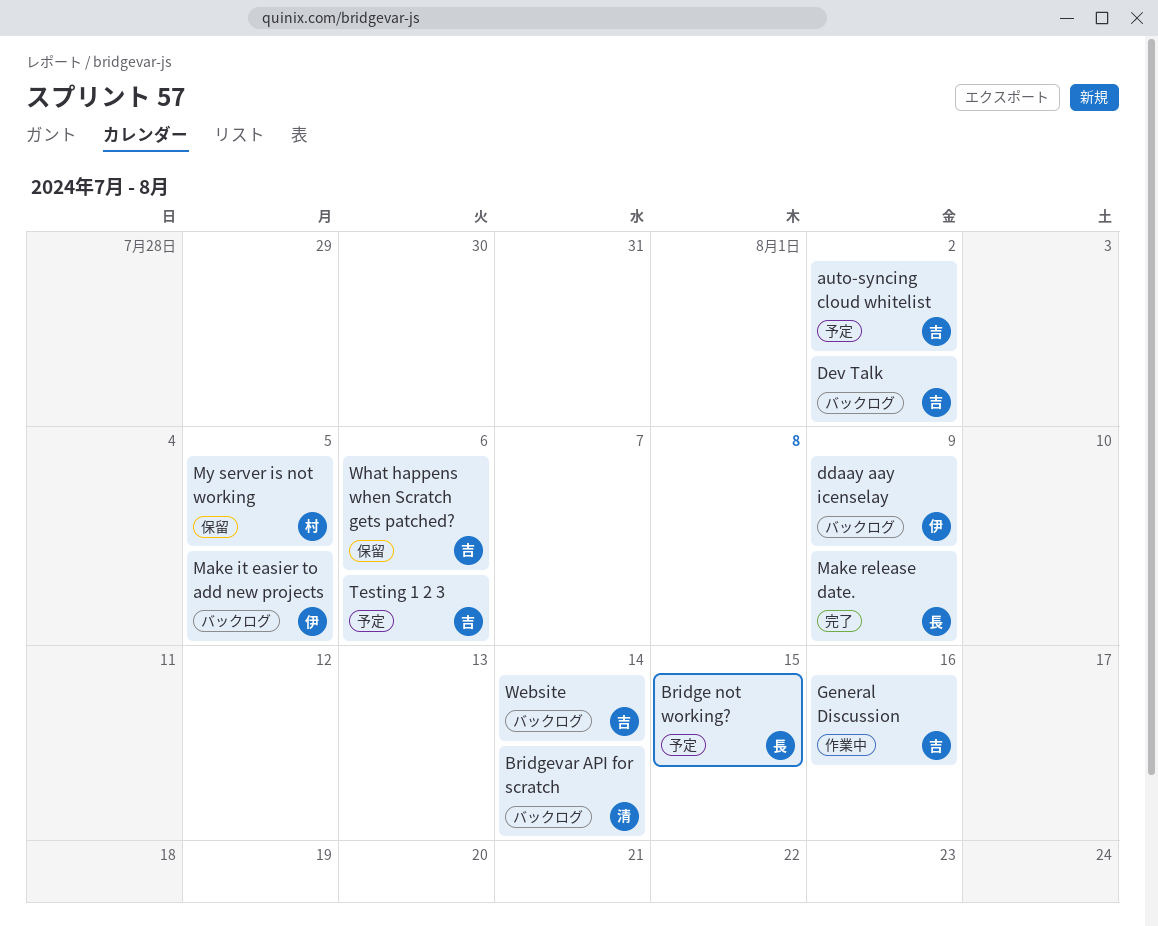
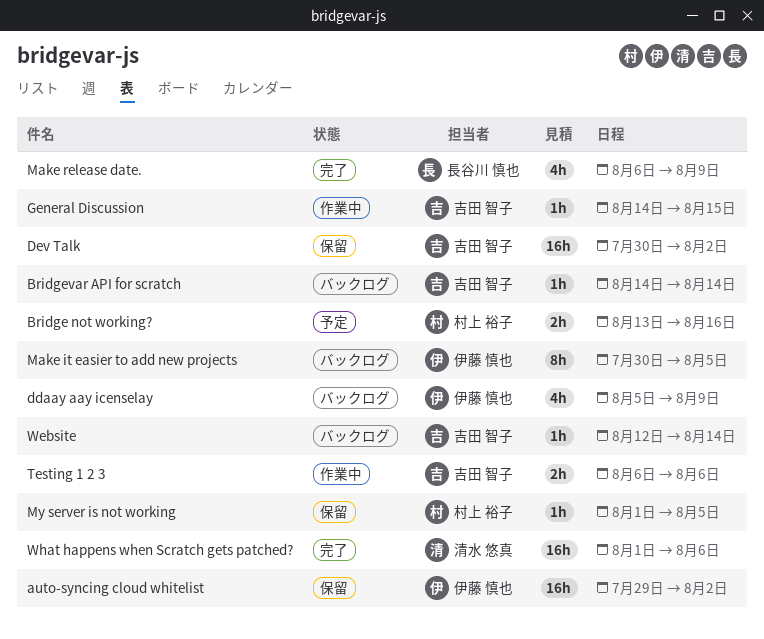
auto-syncing cloud whitelist, status: 予定 -> 保留
auto-syncing cloud whitelist, owner: 吉田 智子 -> 伊藤 慎也
Bridge not working?, owner: 長谷川 慎也 -> 村上 裕子
Bridge not working?, due: Aug 15 -> Aug 16
Bridgevar API for scratch, owner: 清水 悠真 -> 吉田 智子
Dev Talk, status: バックログ -> 保留
General Discussion, due: Aug 16 -> Aug 15
Testing 1 2 3, status: 予定 -> 作業中
What happens when Scratch gets patched?, status: 保留 -> 完了
What happens when Scratch gets patched?, owner: 吉田 智子 -> 清水 悠真

